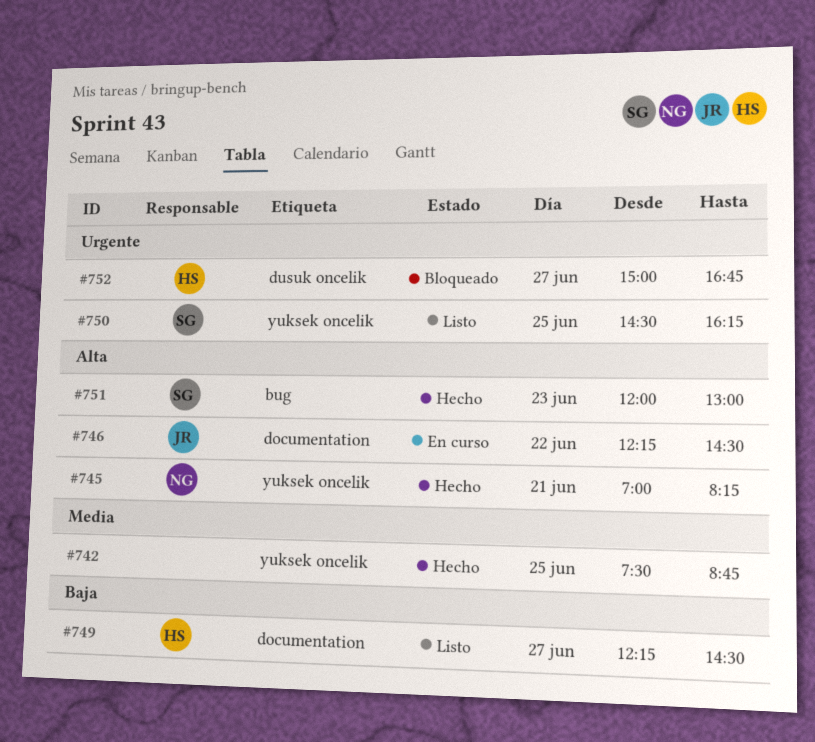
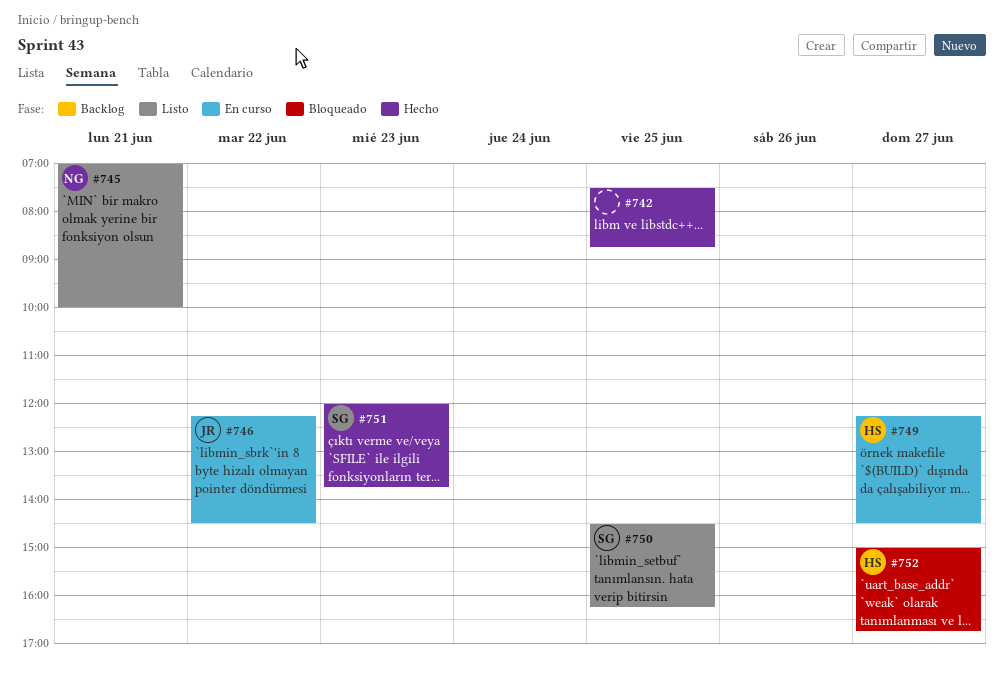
#745, status: Hecho -> Listo
#745, ends: 08:15 -> 10:00
#749, status: Listo -> En curso
#751, ends: 13:00 -> 13:45

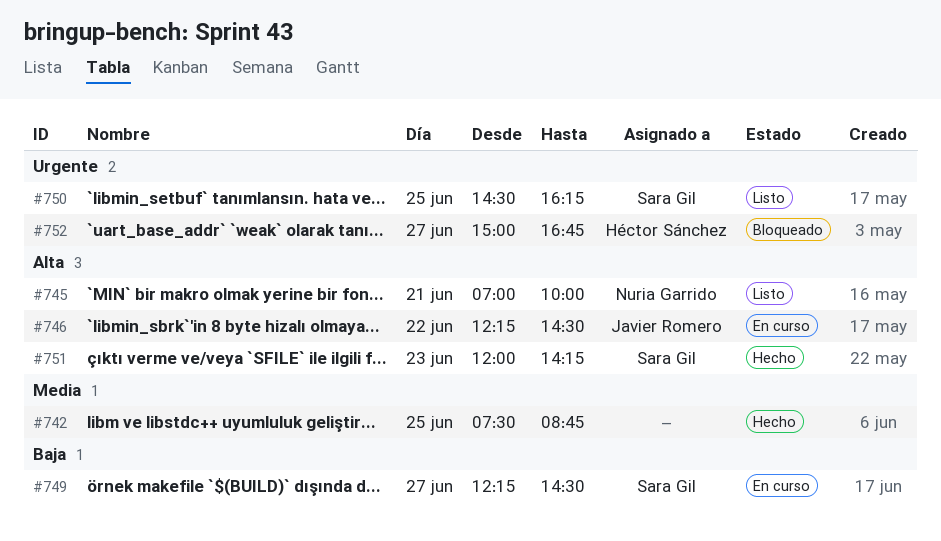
#749, owner: Héctor Sánchez -> Sara Gil
#751, ends: 13:45 -> 14:15

